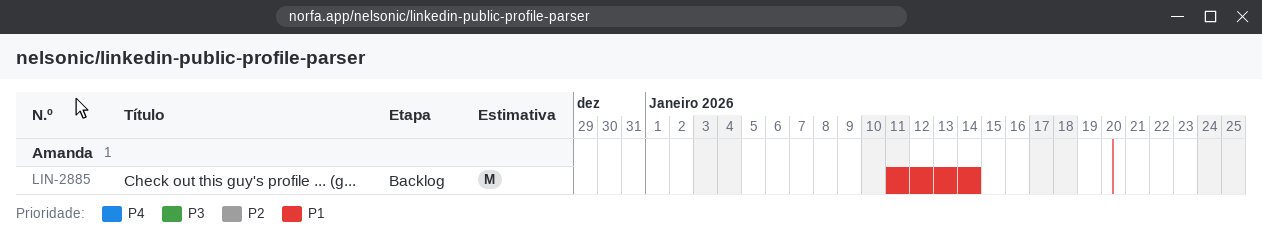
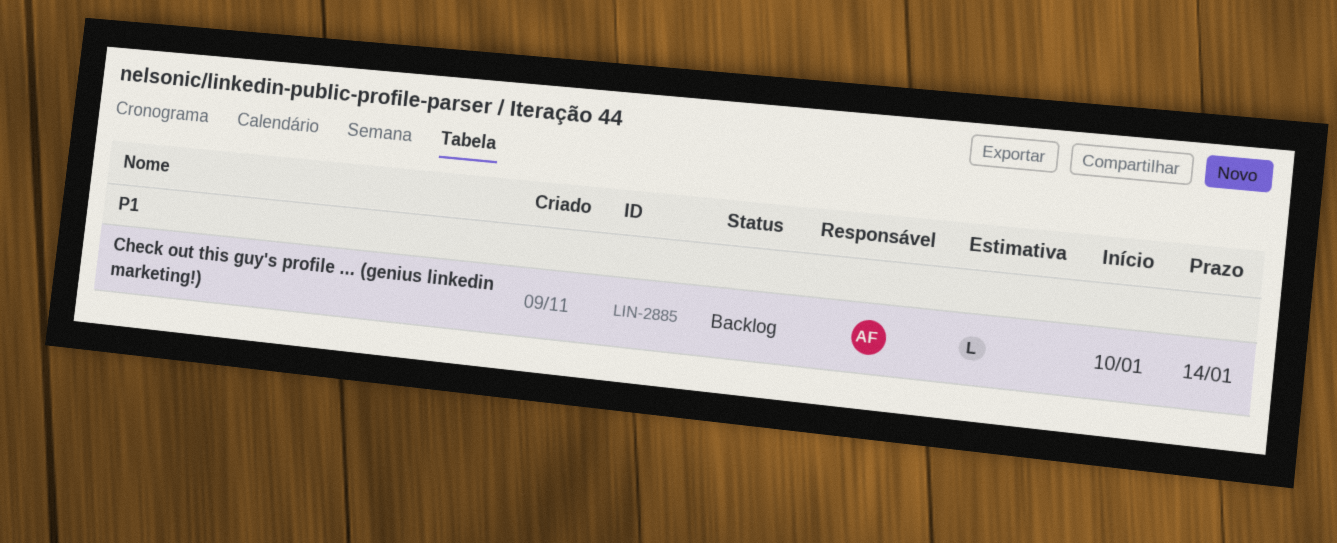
LIN-2885, estimate: M -> L
LIN-2885, start: Jan 11 -> Jan 10

